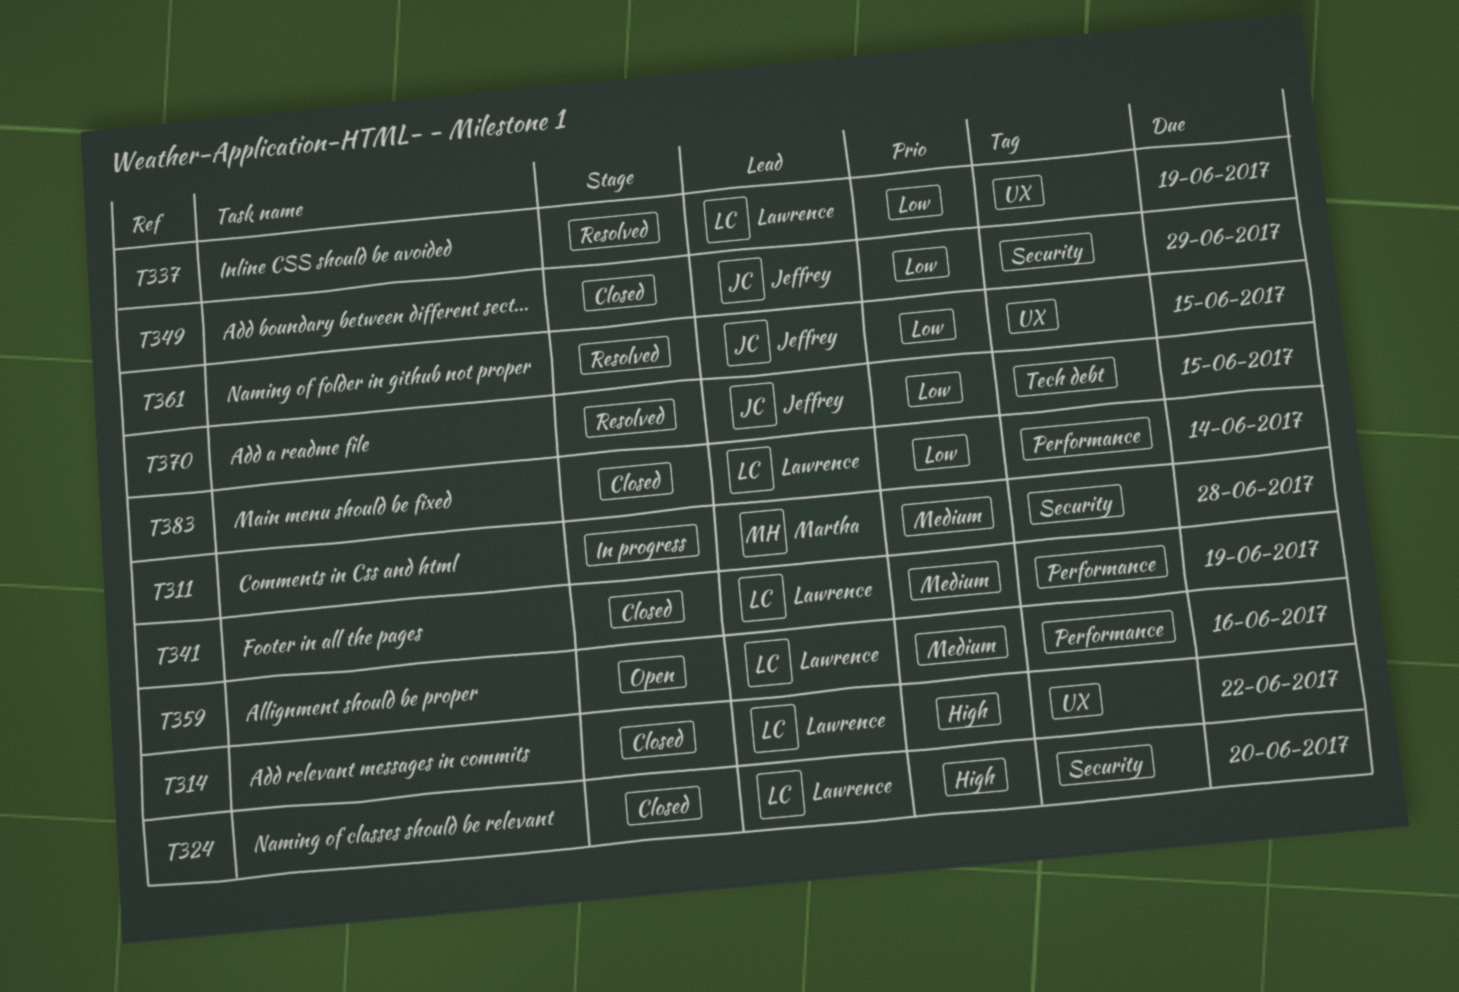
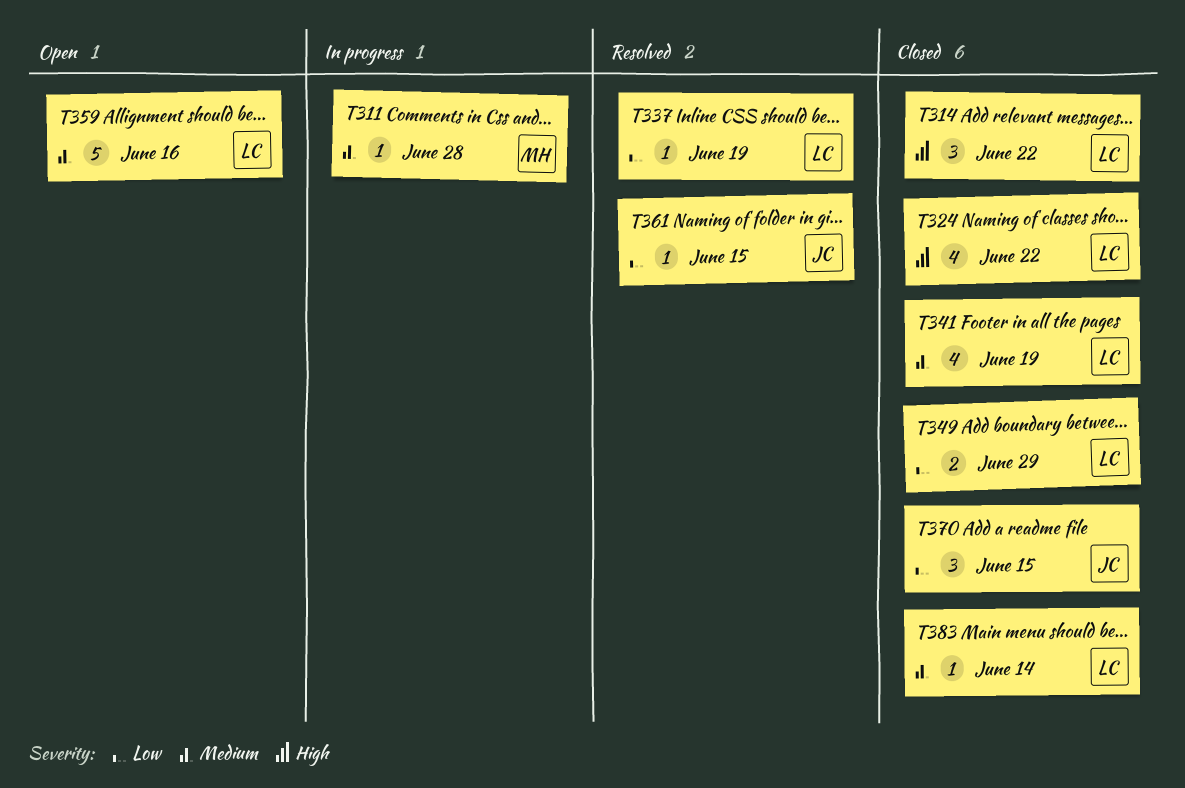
T324, due: Jun 20 -> Jun 22
T349, owner: Jeffrey -> Lawrence
T370, status: Resolved -> Closed
T383, priority: Low -> Medium

